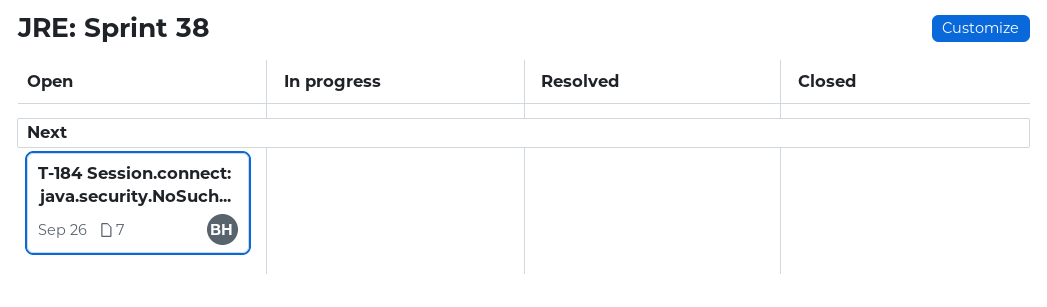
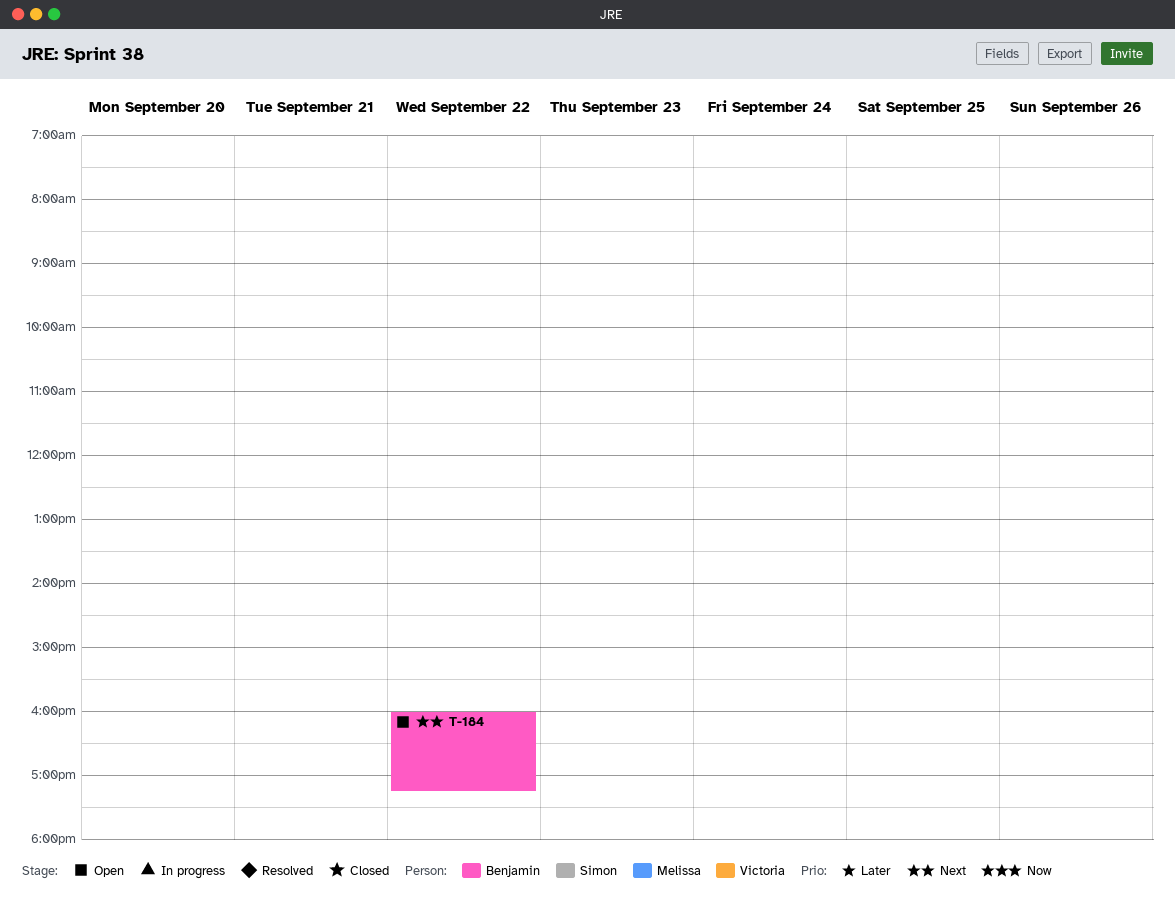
T-184, day: Sep 26 -> Sep 22

